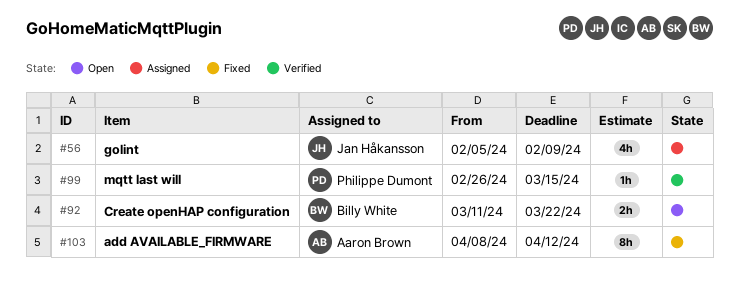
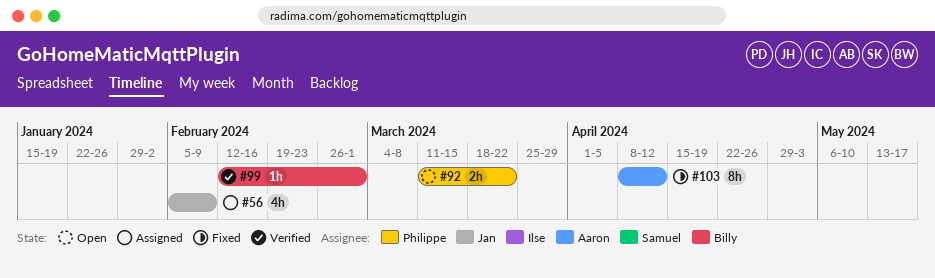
#92, owner: Billy White -> Philippe Dumont
#99, owner: Philippe Dumont -> Billy White
#99, start: Feb 26 -> Feb 12
#99, due: Mar 15 -> Mar 1

